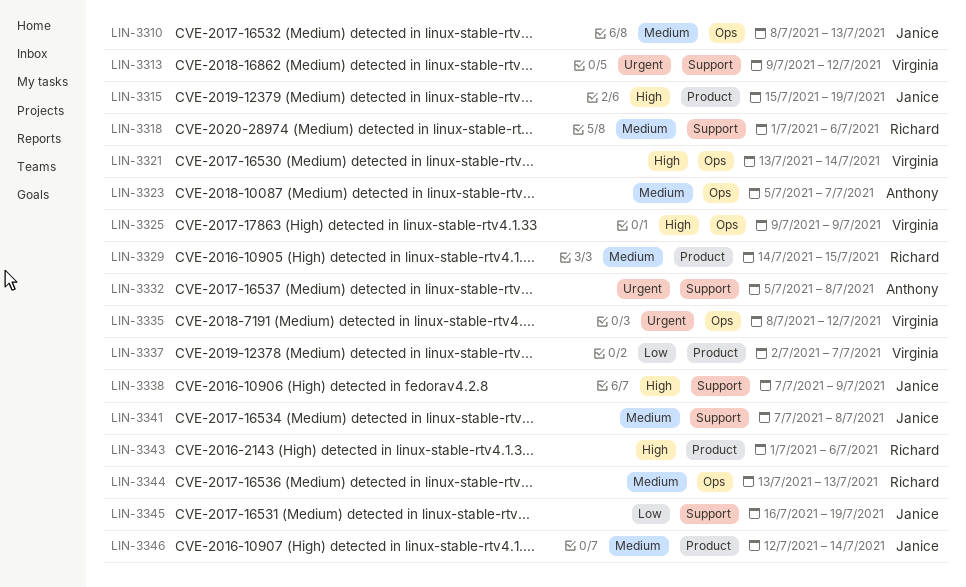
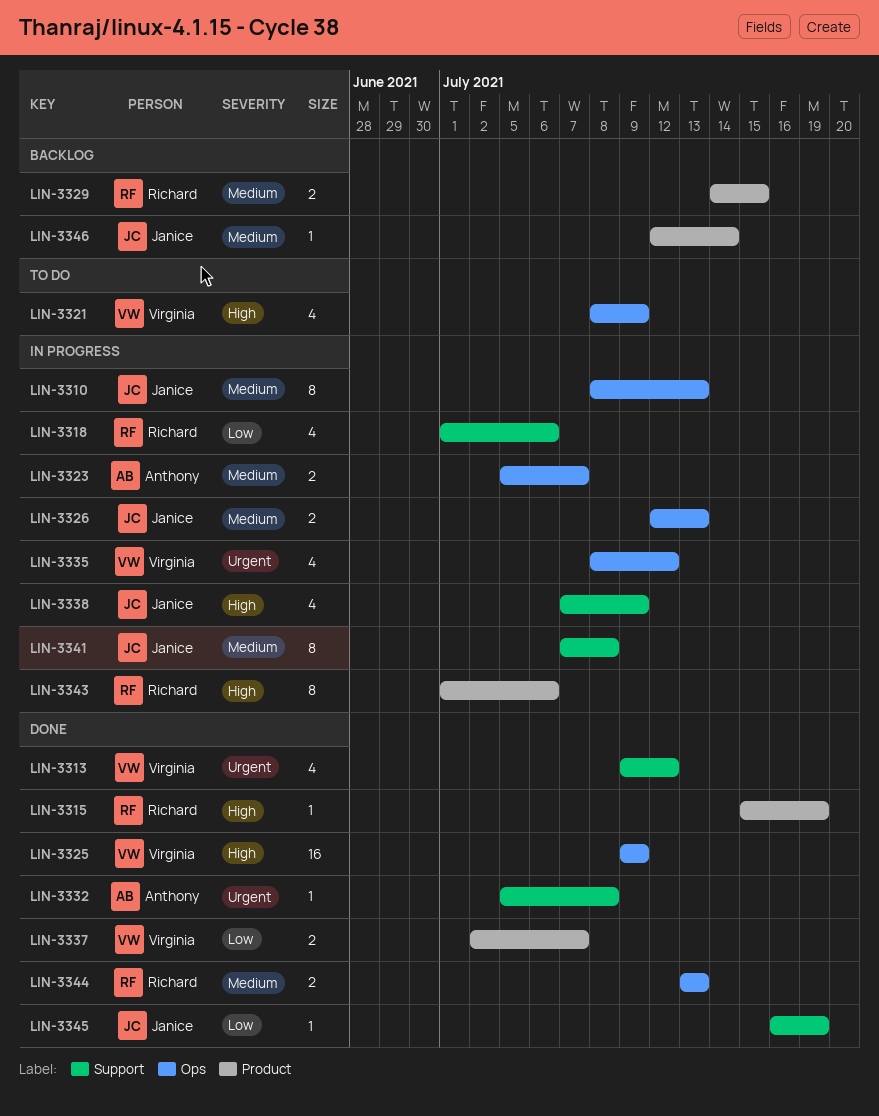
LIN-3315, owner: Janice -> Richard
LIN-3318, priority: Medium -> Low
LIN-3321, start: Jul 13 -> Jul 8
LIN-3321, due: Jul 14 -> Jul 9
LIN-3326: none -> present

